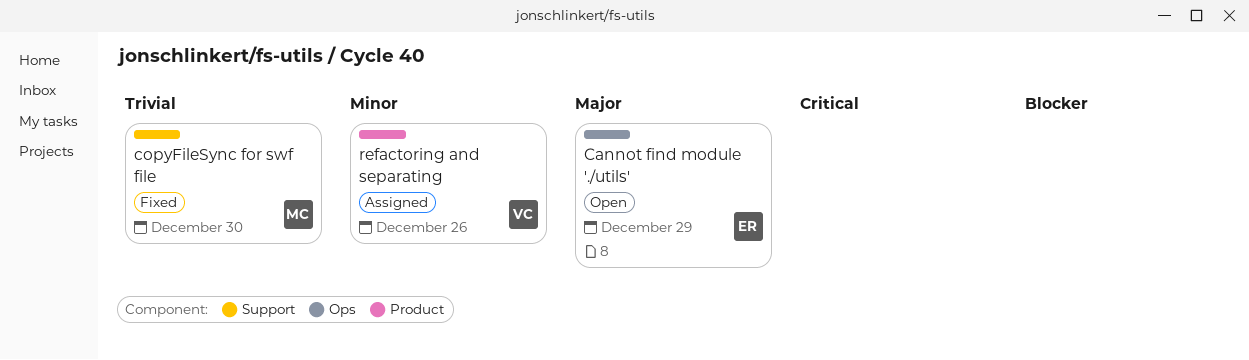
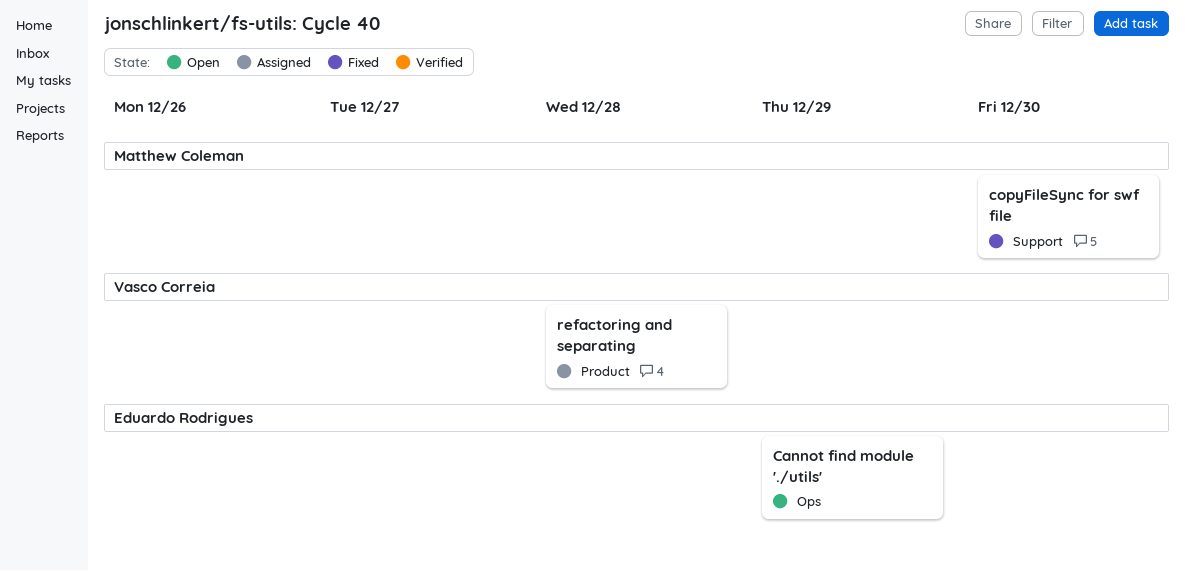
refactoring and separating, due: Dec 26 -> Dec 28

